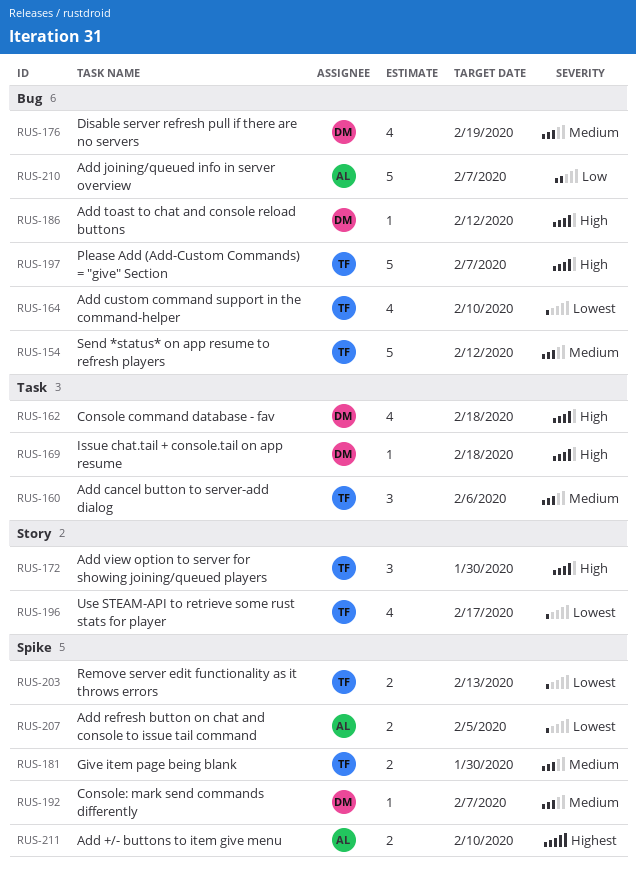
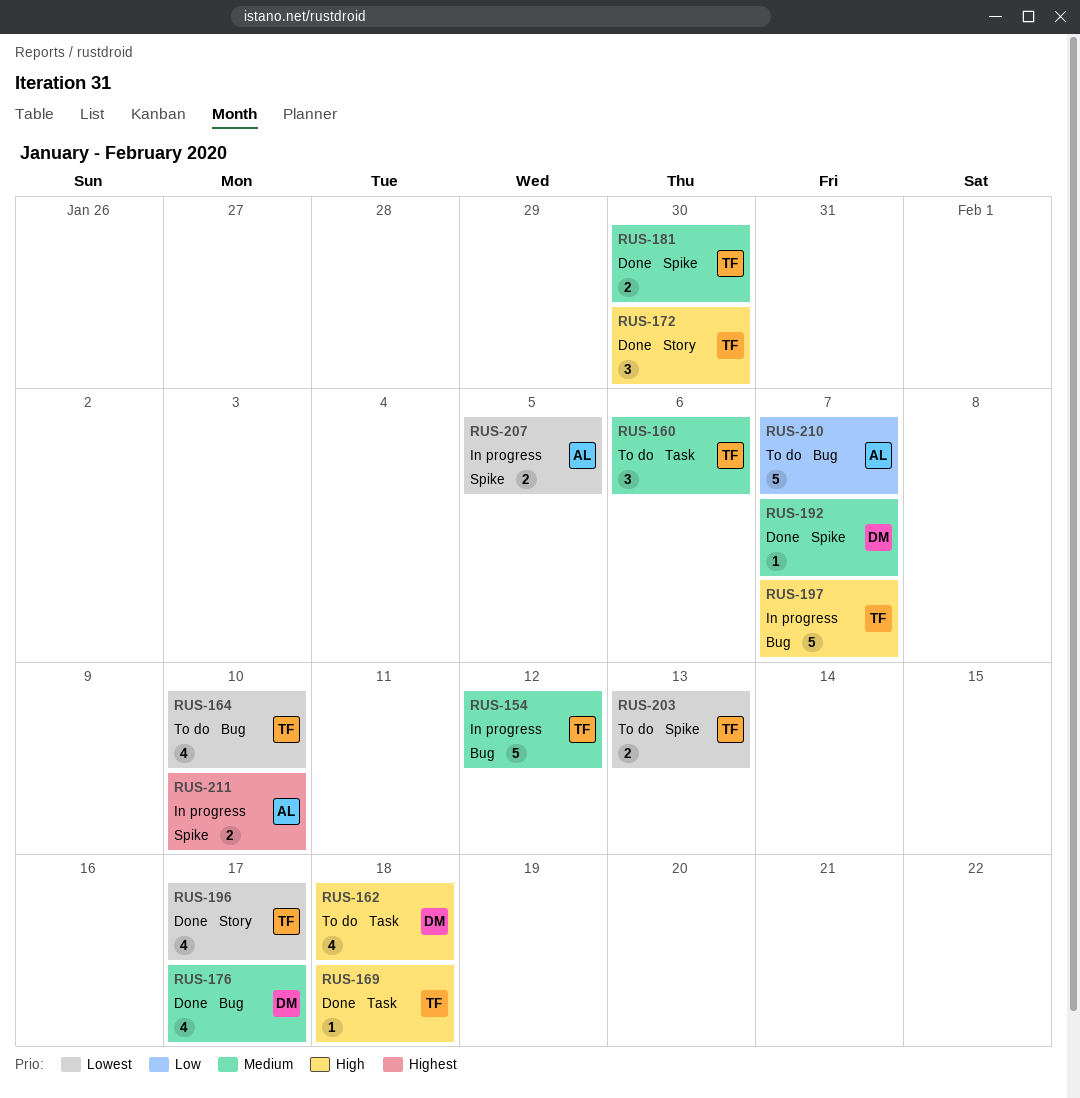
RUS-169, owner: DM -> TF
RUS-176, due: Feb 19 -> Feb 17
RUS-186: present -> none

